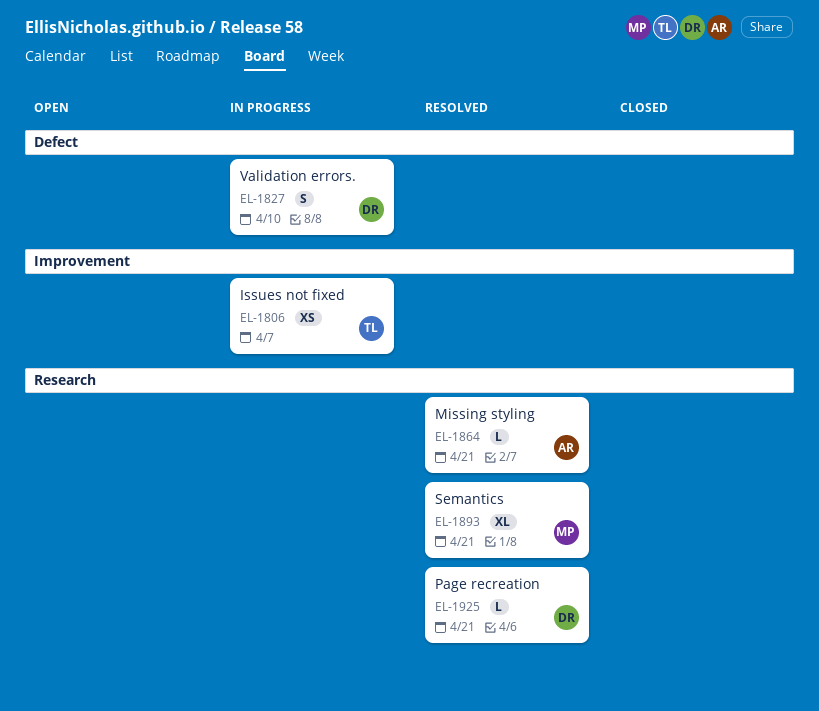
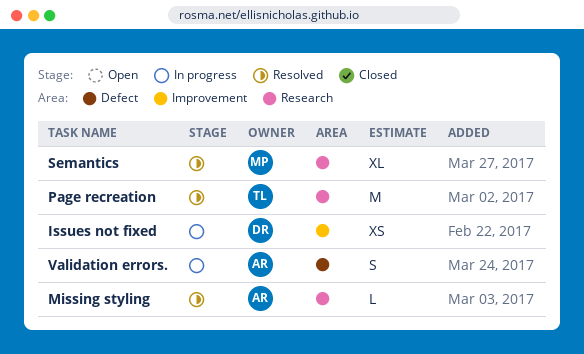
Issues not fixed, owner: TL -> DR
Page recreation, owner: DR -> TL
Page recreation, estimate: L -> M
Validation errors., owner: DR -> AR

